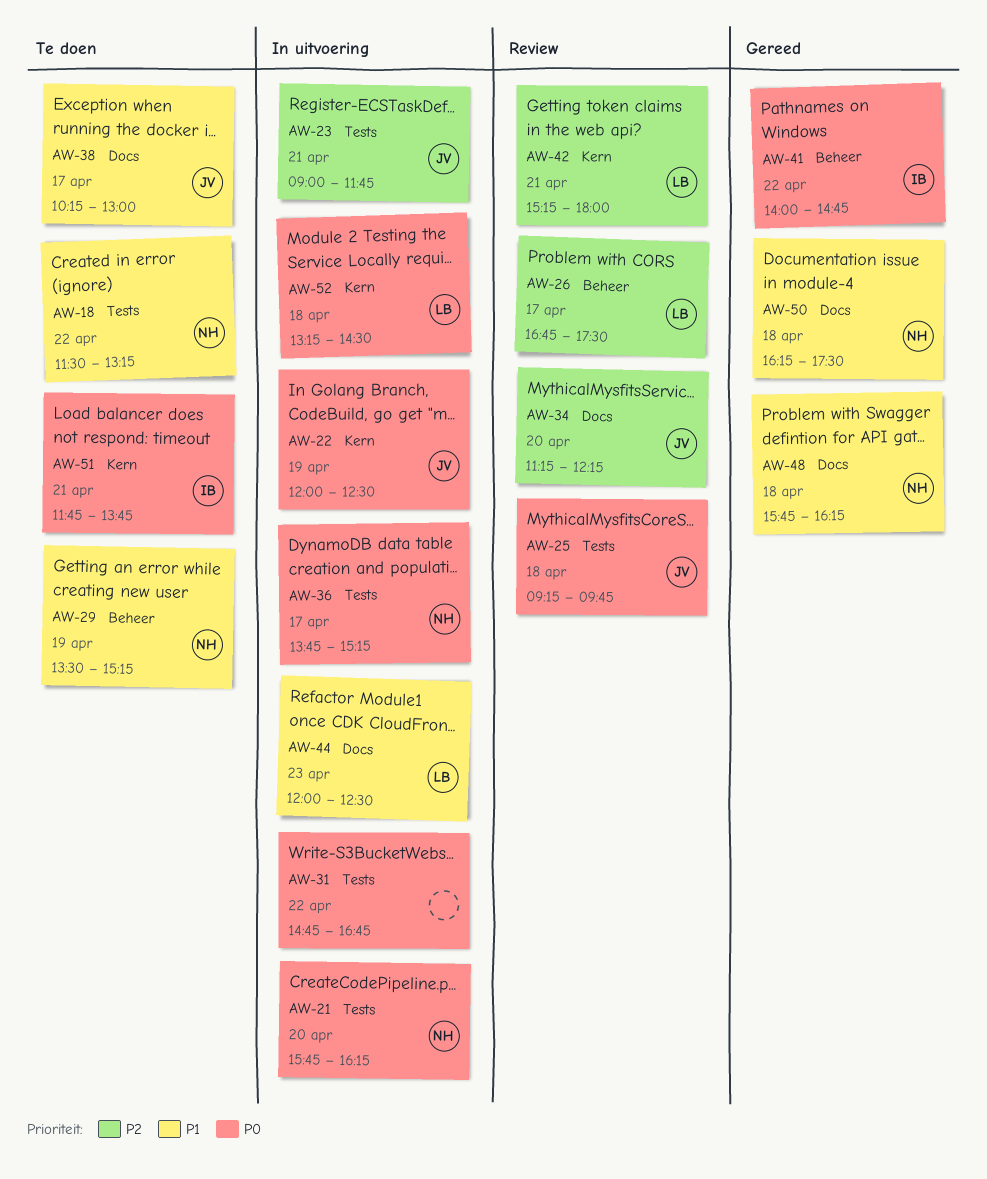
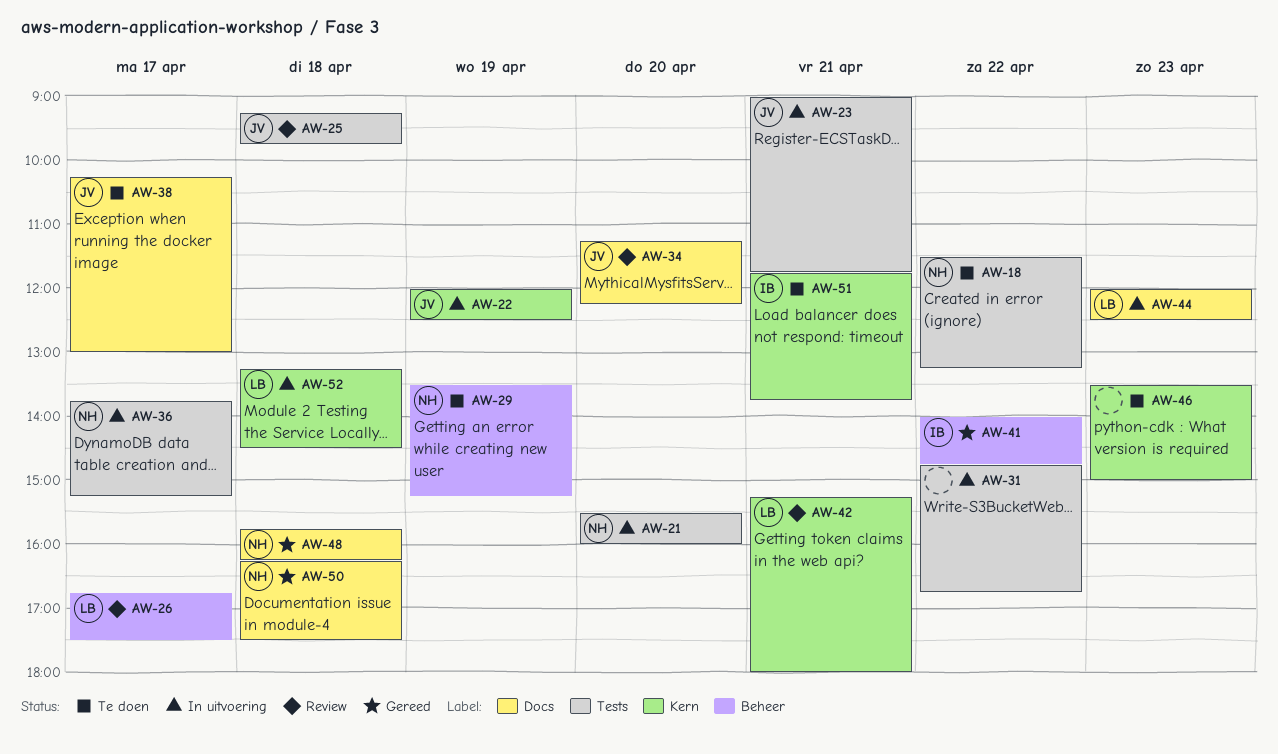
AW-21, begins: 15:45 -> 15:30
AW-21, ends: 16:15 -> 16:00
AW-46: none -> present

